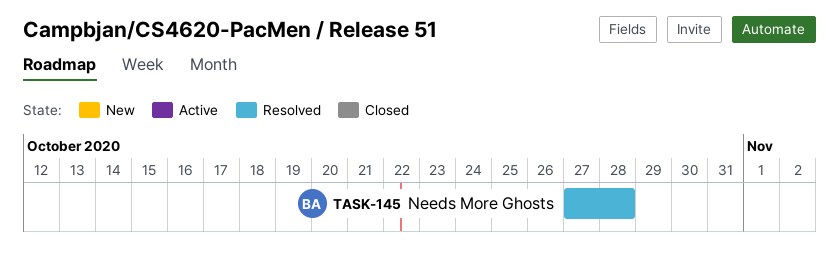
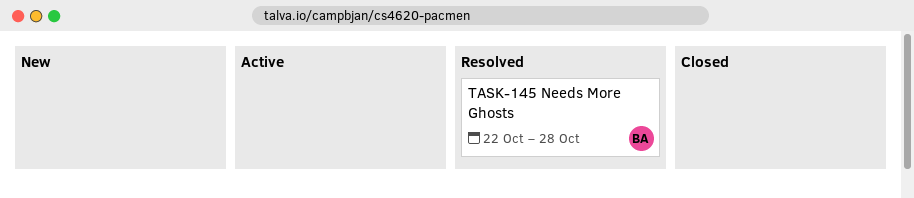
TASK-145, start: Oct 27 -> Oct 22

